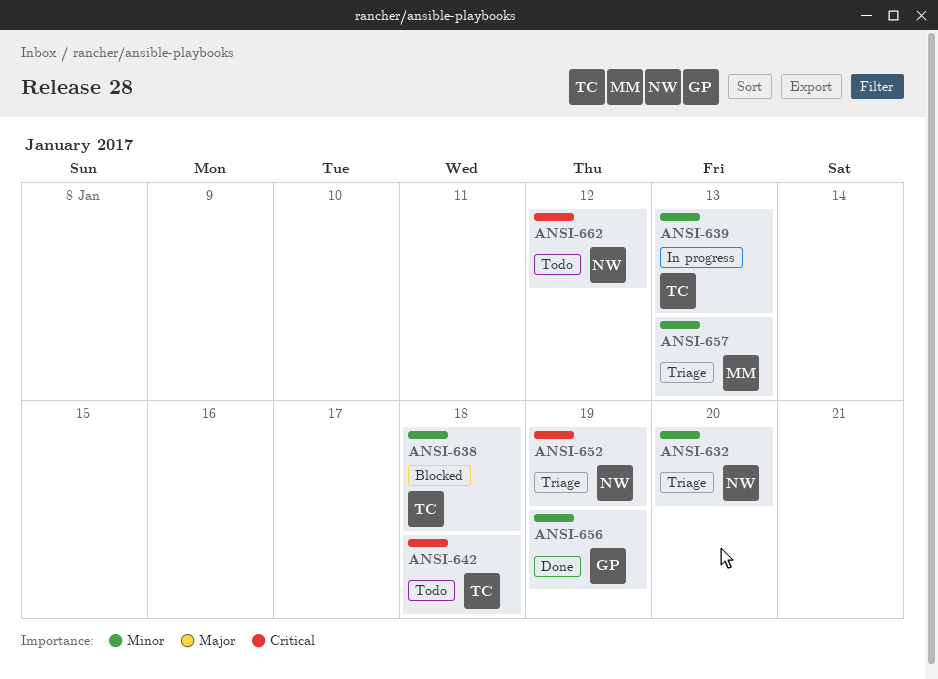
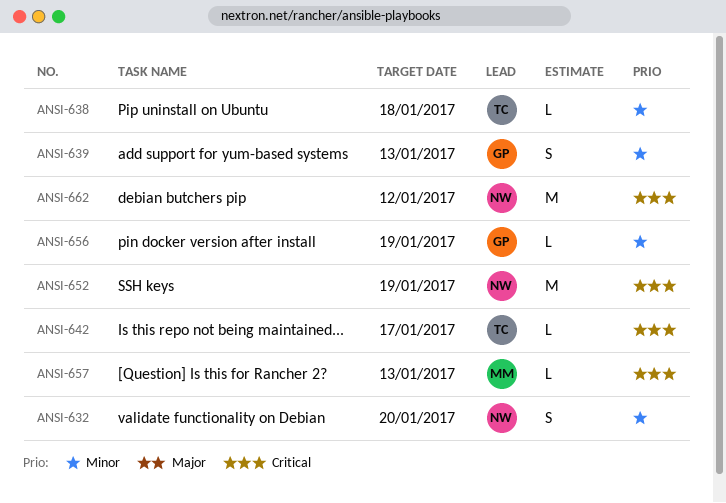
ANSI-639, owner: TC -> GP
ANSI-642, due: Jan 18 -> Jan 17
ANSI-657, priority: Minor -> Critical

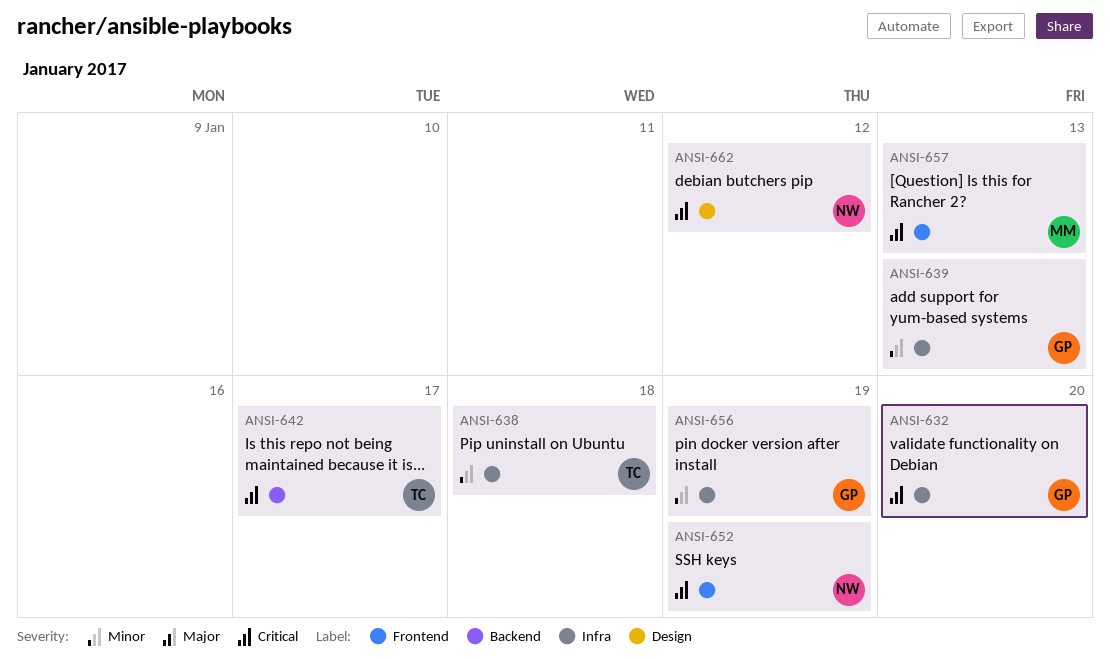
ANSI-632, owner: NW -> GP
ANSI-632, priority: Minor -> Critical

